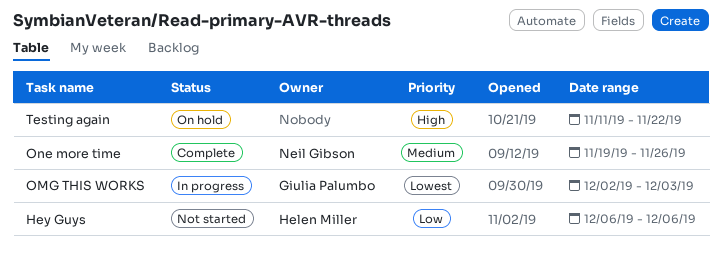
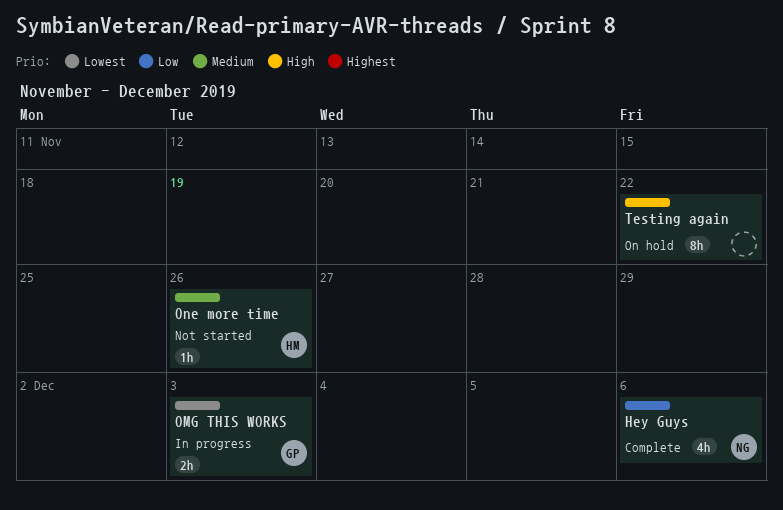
Hey Guys, status: Not started -> Complete
Hey Guys, owner: Helen Miller -> Neil Gibson
One more time, status: Complete -> Not started
One more time, owner: Neil Gibson -> Helen Miller

